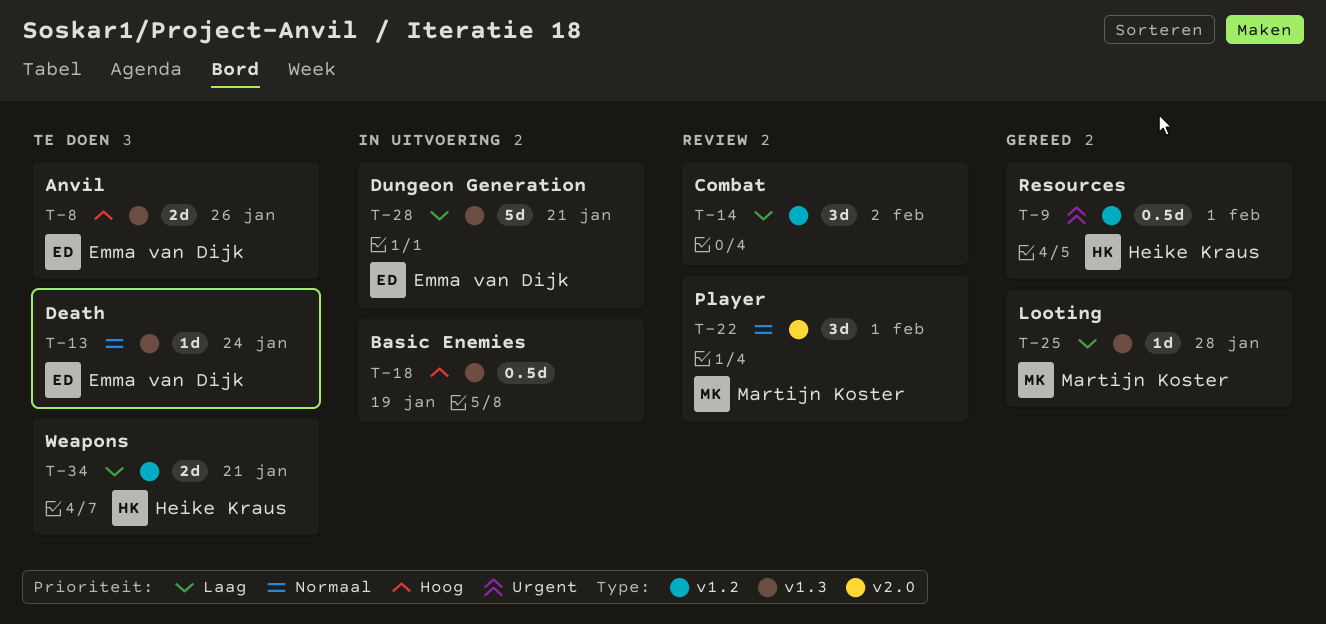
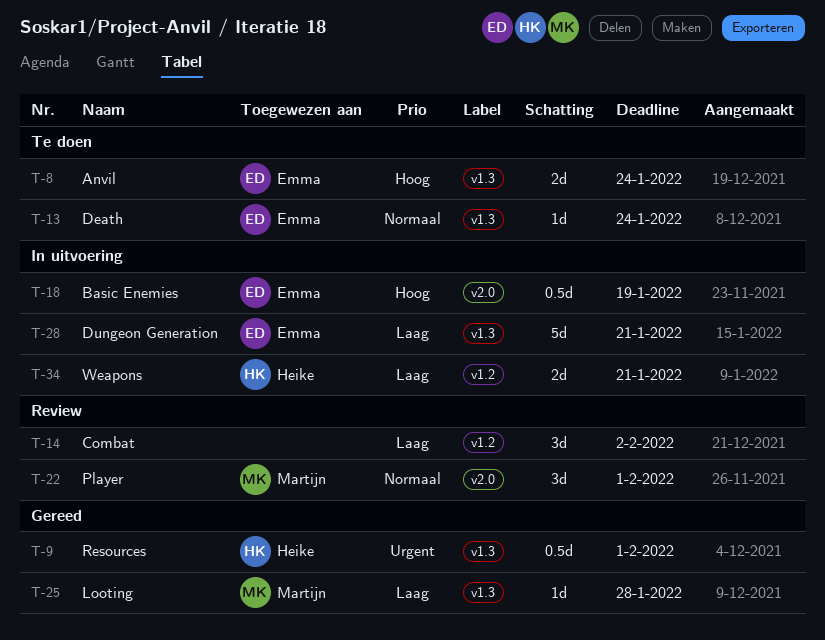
T-8, due: Jan 26 -> Jan 24
T-9, label: v1.2 -> v1.3
T-18, owner: none -> Emma van Dijk
T-18, label: v1.3 -> v2.0
T-34, status: Te doen -> In uitvoering

